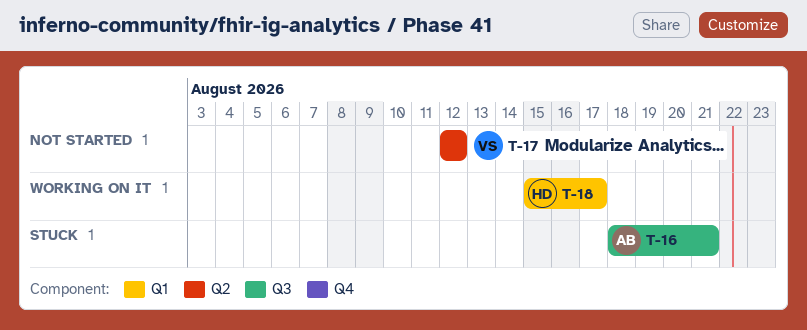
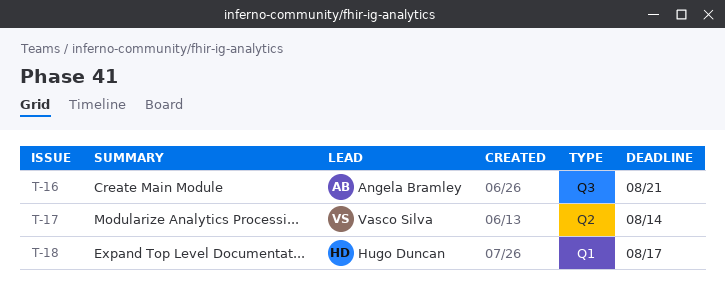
T-17, due: Aug 12 -> Aug 14

